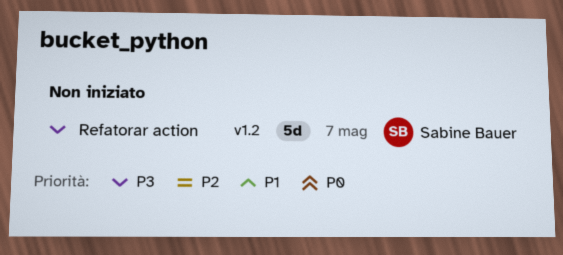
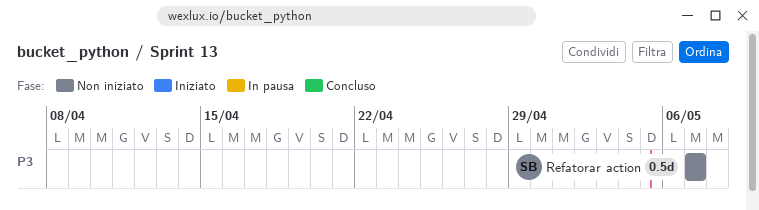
Refatorar action, estimate: 5d -> 0.5d

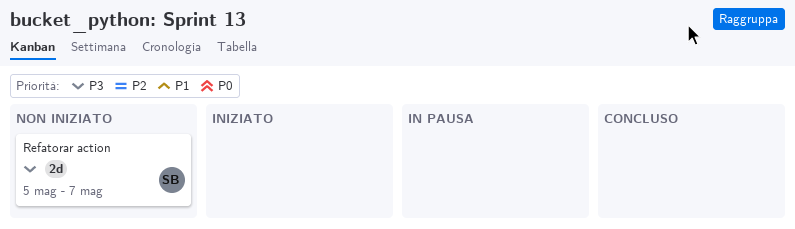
Refatorar action, estimate: 0.5d -> 2d
Refatorar action, start: May 7 -> May 5

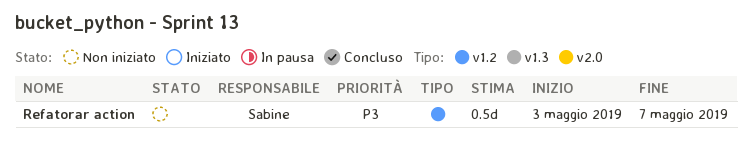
Refatorar action, estimate: 2d -> 0.5d
Refatorar action, start: May 5 -> May 3

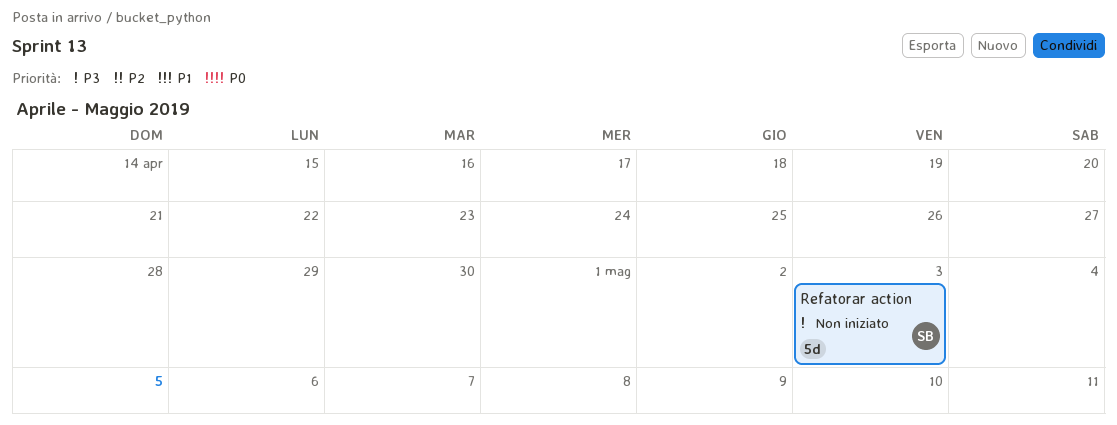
Refatorar action, estimate: 0.5d -> 5d
Refatorar action, due: May 7 -> May 3

